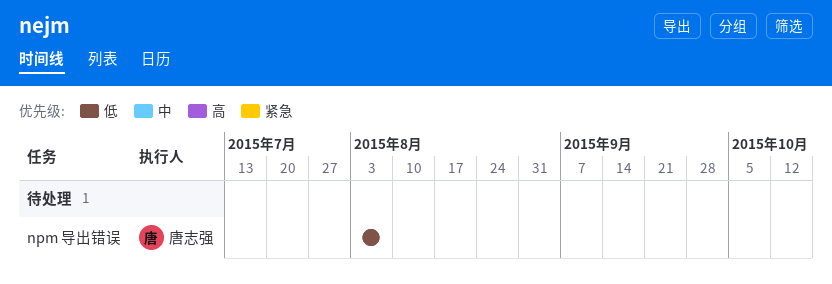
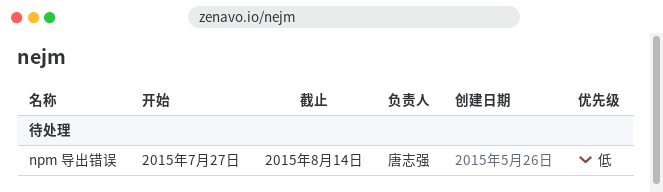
npm 导出错误, start: Aug 3 -> Jul 27
npm 导出错误, due: Aug 7 -> Aug 14

